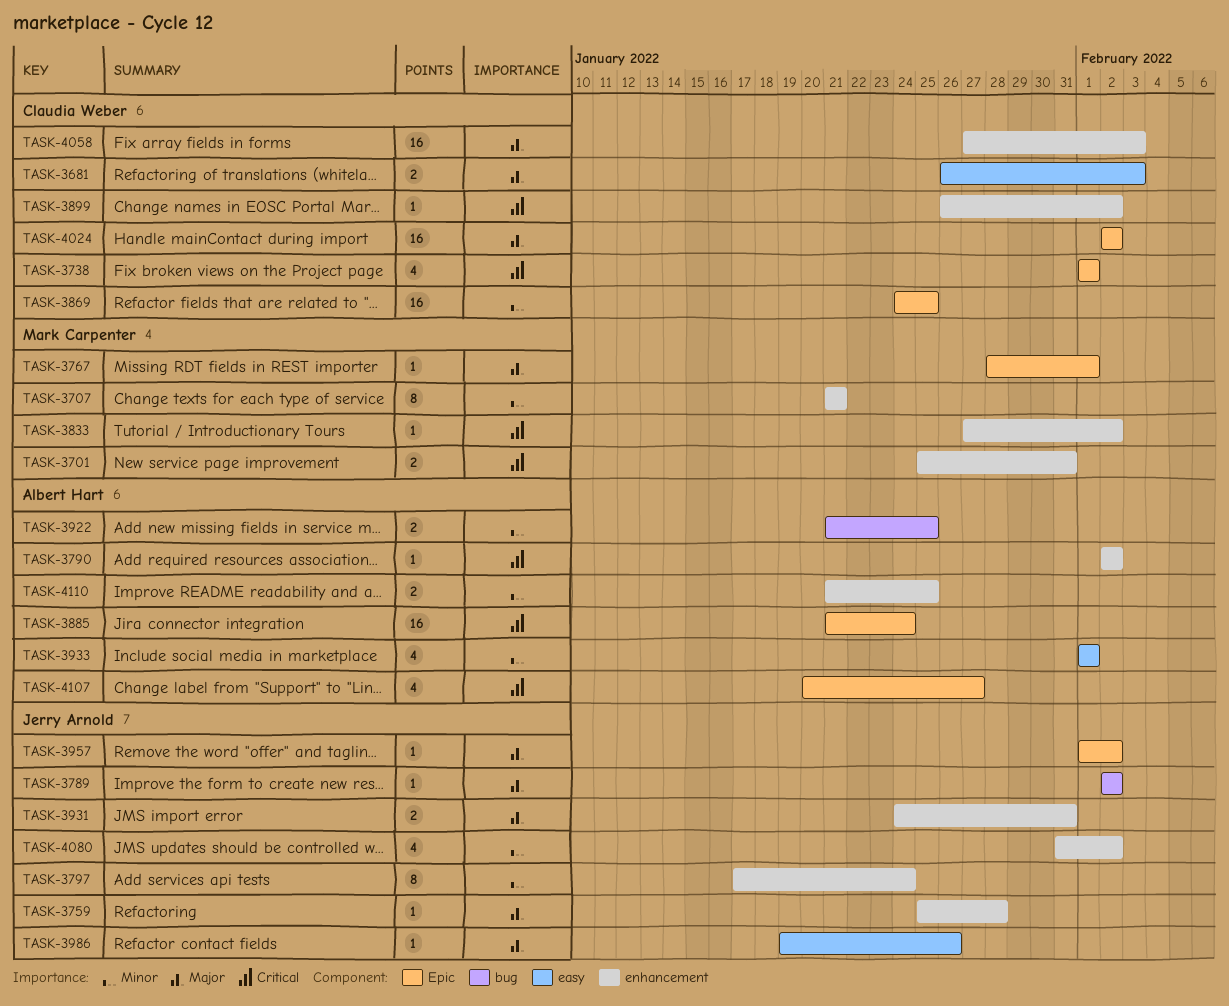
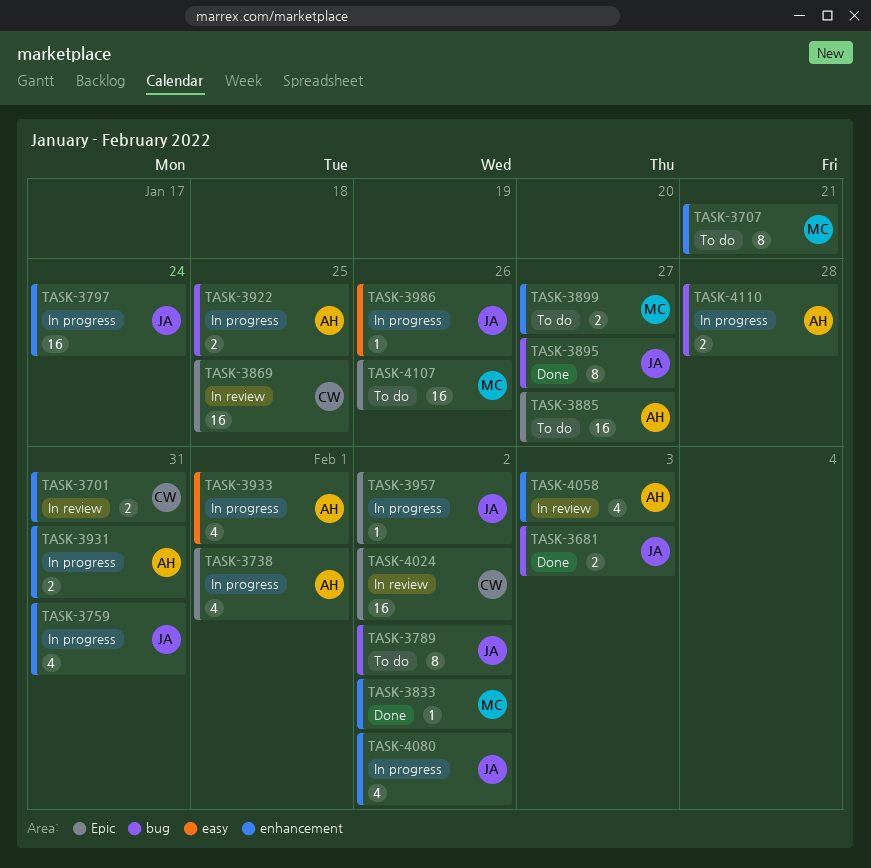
TASK-3681, owner: Claudia Weber -> Jerry Arnold
TASK-3681, label: easy -> bug
TASK-3701, owner: Mark Carpenter -> Claudia Weber
TASK-3738, owner: Claudia Weber -> Albert Hart
TASK-3759, estimate: 1 -> 4
TASK-3759, due: Jan 28 -> Jan 31
TASK-3767: present -> none
TASK-3789, estimate: 1 -> 8
TASK-3790: present -> none
TASK-3797, estimate: 8 -> 16
TASK-3885, due: Jan 24 -> Jan 27
TASK-3895: none -> present
TASK-3899, owner: Claudia Weber -> Mark Carpenter
TASK-3899, estimate: 1 -> 2
TASK-3899, due: Feb 2 -> Jan 27
TASK-3931, owner: Jerry Arnold -> Albert Hart
TASK-4058, owner: Claudia Weber -> Albert Hart
TASK-4058, estimate: 16 -> 4
TASK-4107, owner: Albert Hart -> Mark Carpenter
TASK-4107, estimate: 4 -> 16
TASK-4107, due: Jan 27 -> Jan 26
TASK-4110, label: enhancement -> bug
TASK-4110, due: Jan 25 -> Jan 28

